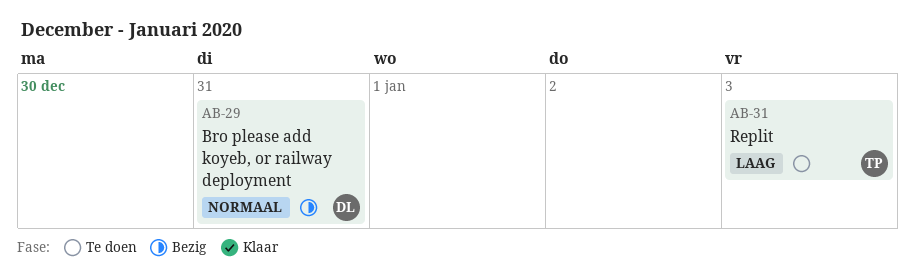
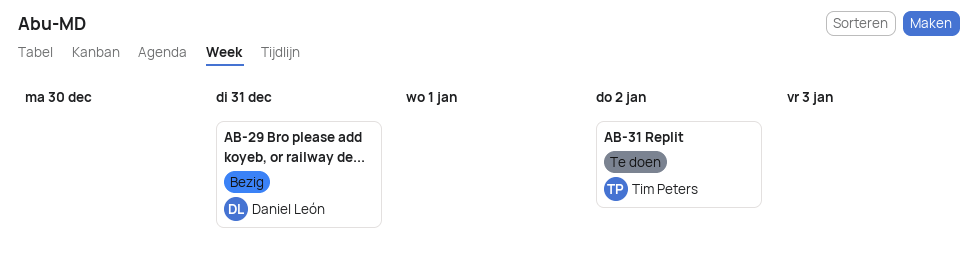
AB-31, due: Jan 3 -> Jan 2

